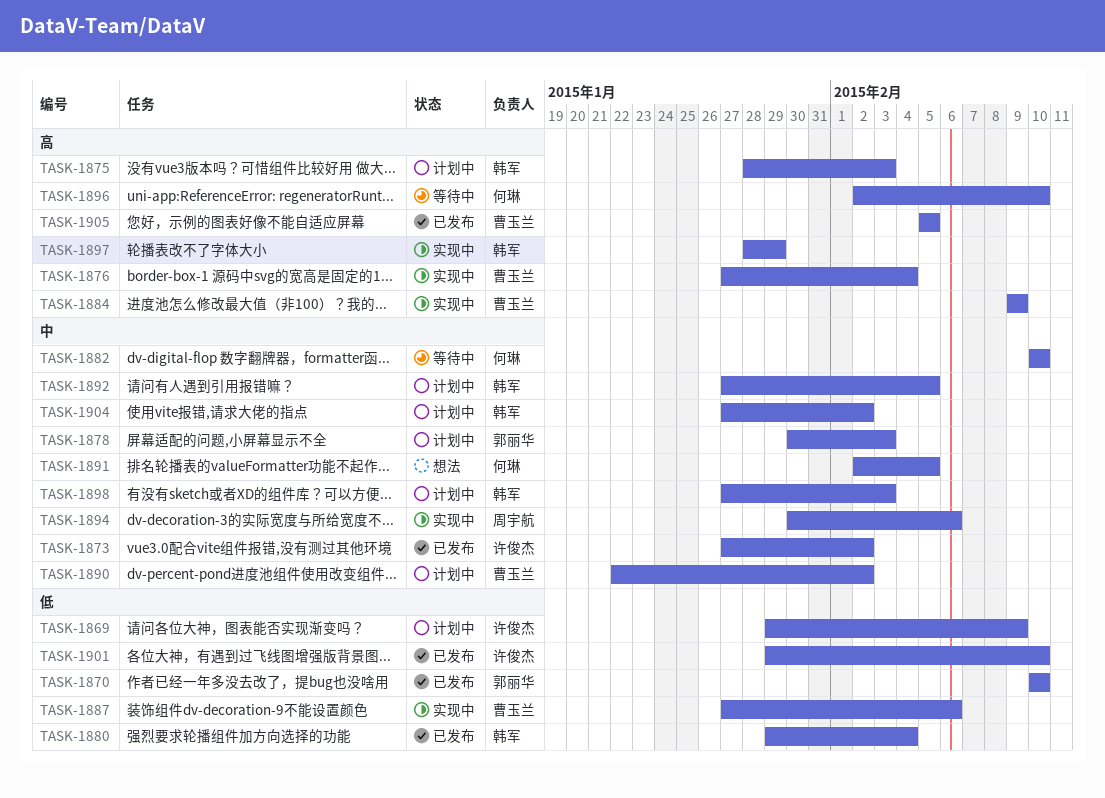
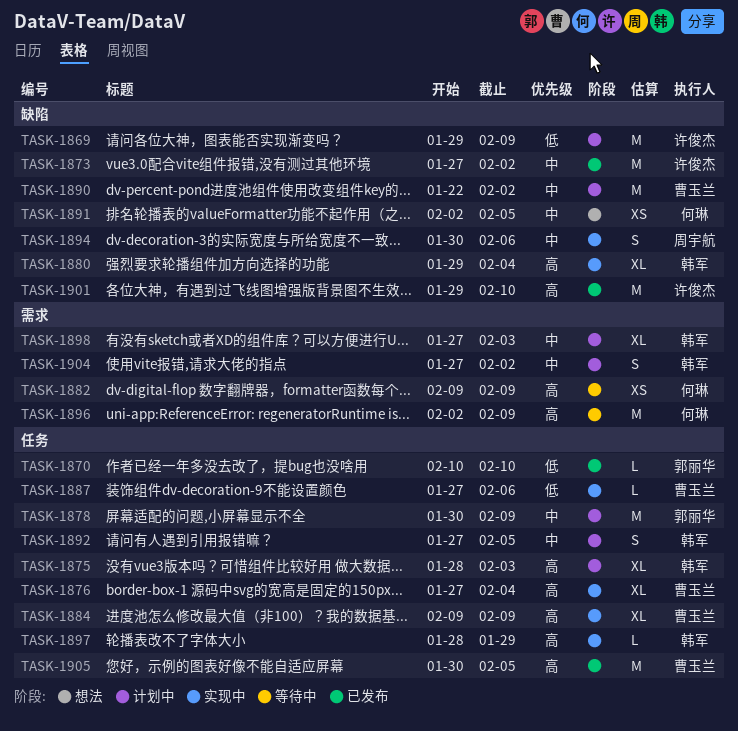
TASK-1878, due: Feb 3 -> Feb 9
TASK-1880, status: 已发布 -> 实现中
TASK-1880, priority: 低 -> 高
TASK-1882, priority: 中 -> 高
TASK-1882, start: Feb 10 -> Feb 9
TASK-1882, due: Feb 10 -> Feb 9
TASK-1896, due: Feb 10 -> Feb 9
TASK-1901, priority: 低 -> 高
TASK-1905, start: Feb 5 -> Jan 30

